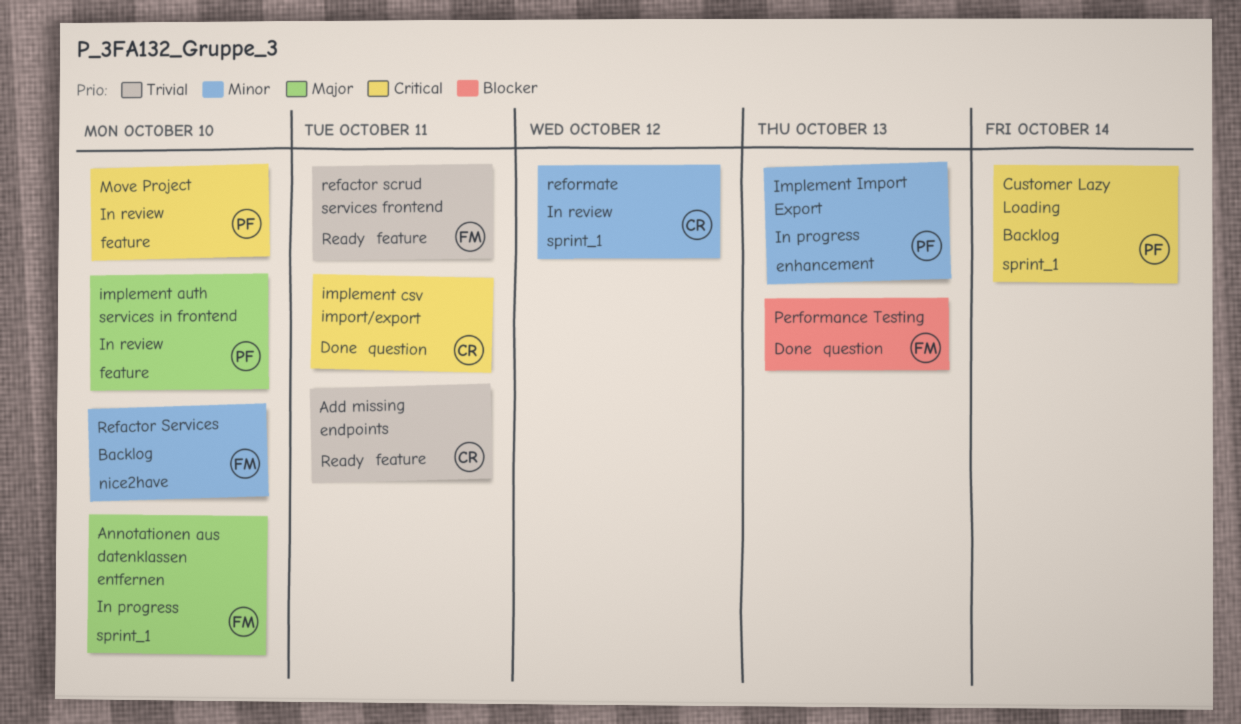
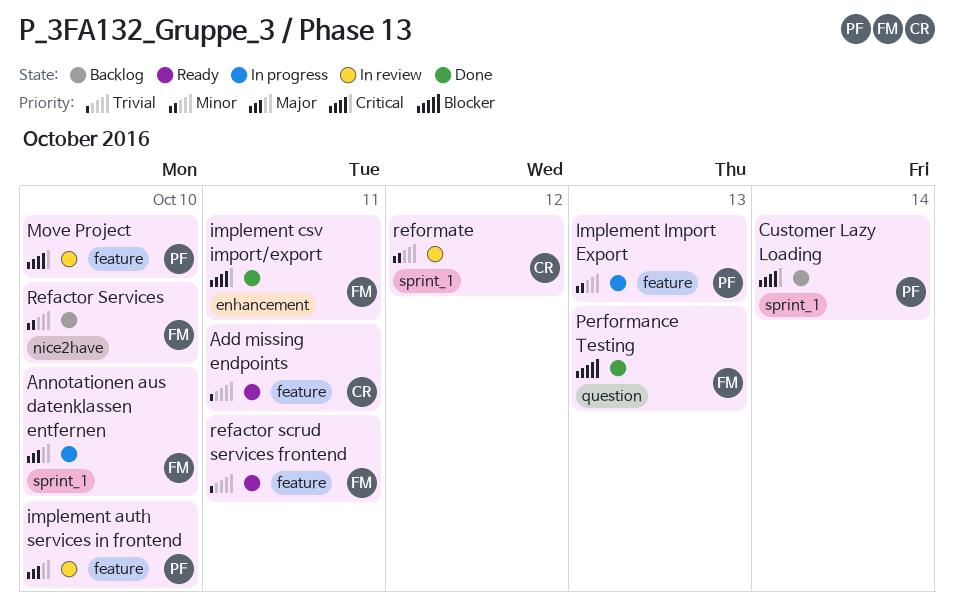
implement csv import/export, owner: CR -> FM
implement csv import/export, label: question -> enhancement
Implement Import Export, label: enhancement -> feature

